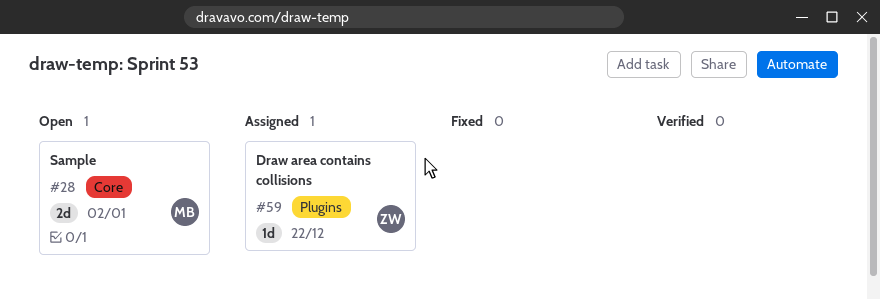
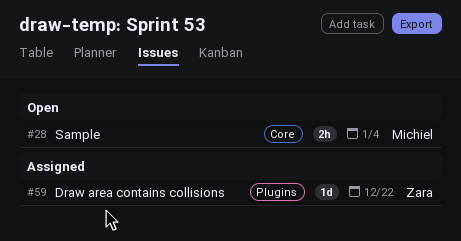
#28, estimate: 2d -> 2h
#28, due: Jan 2 -> Jan 4

